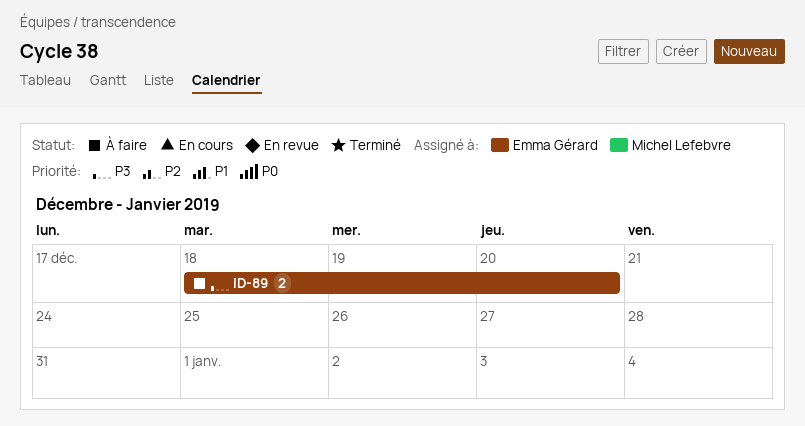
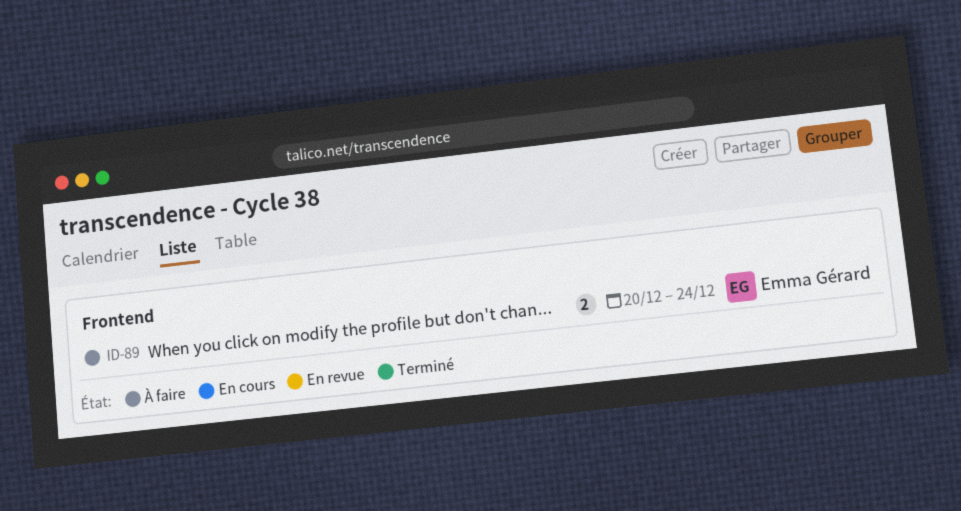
ID-89, start: Dec 18 -> Dec 20
ID-89, due: Dec 20 -> Dec 24

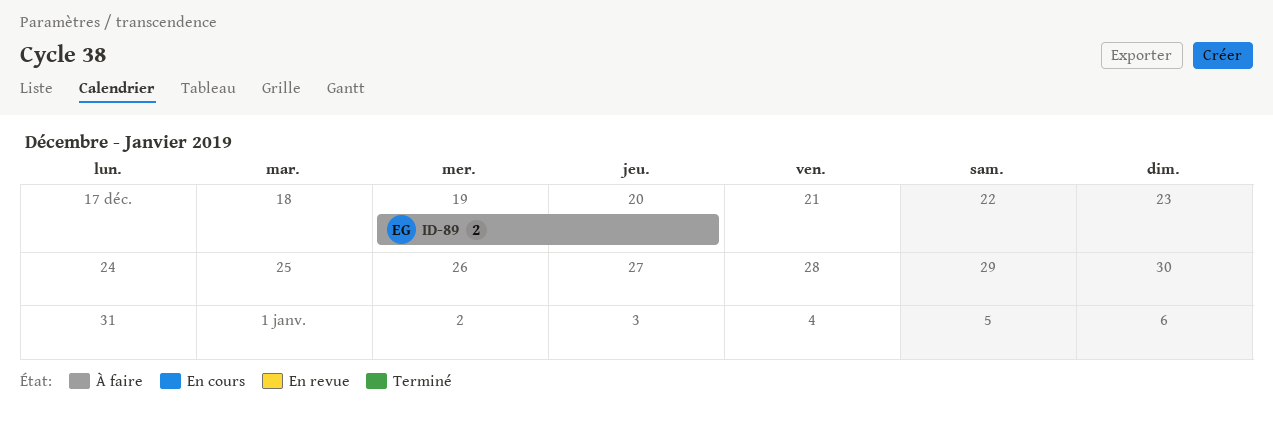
ID-89, start: Dec 20 -> Dec 19
ID-89, due: Dec 24 -> Dec 20

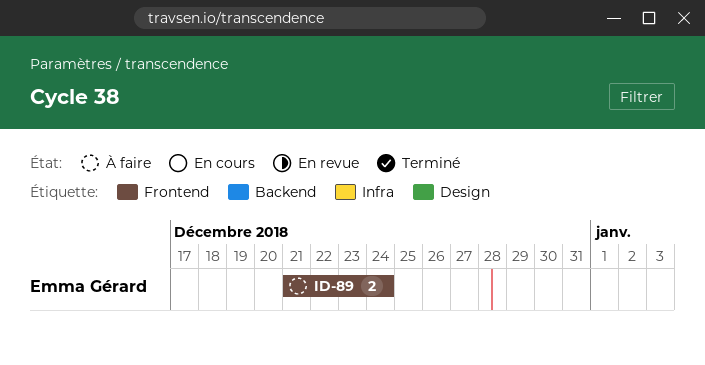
ID-89, start: Dec 19 -> Dec 21
ID-89, due: Dec 20 -> Dec 24

